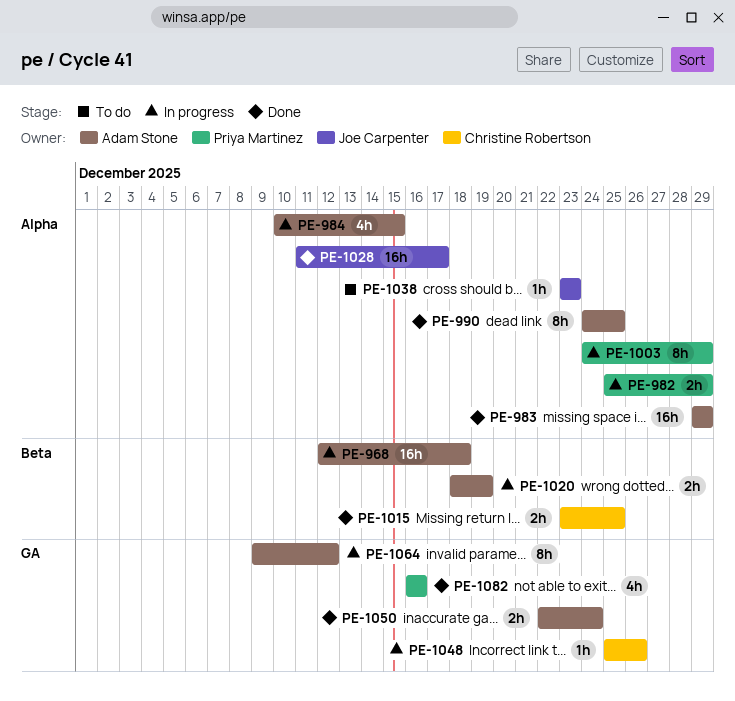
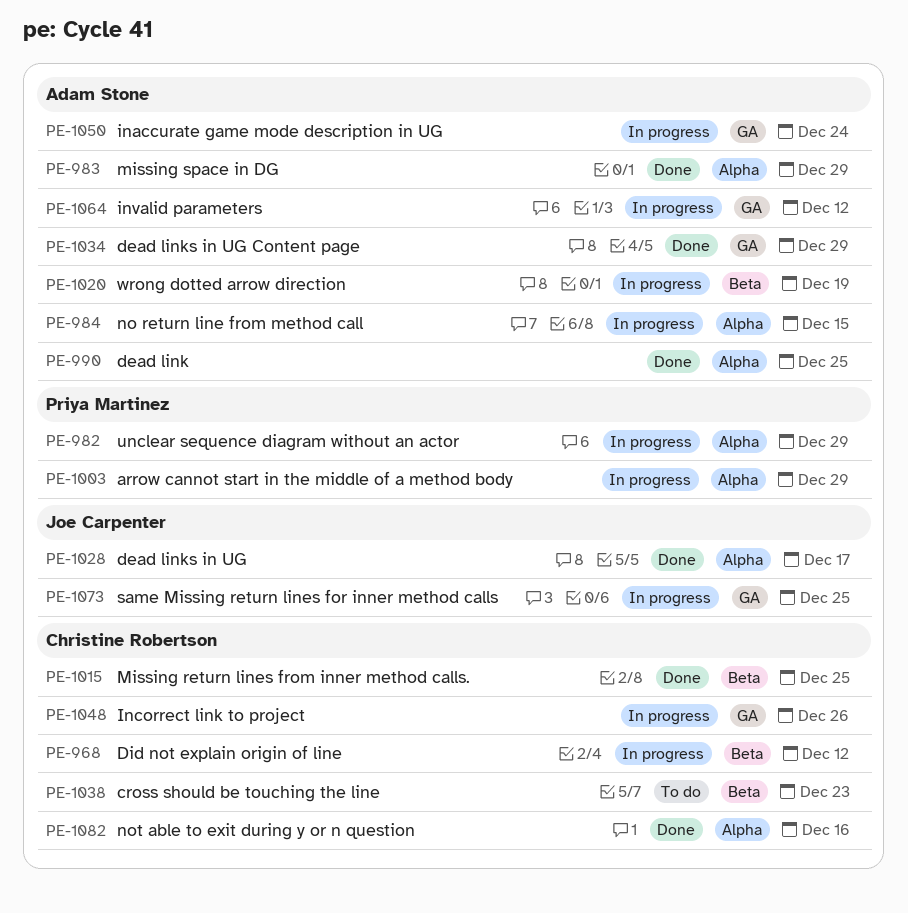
PE-968, owner: Adam Stone -> Christine Robertson
PE-968, due: Dec 18 -> Dec 12
PE-1034: none -> present
PE-1038, owner: Joe Carpenter -> Christine Robertson
PE-1038, label: Alpha -> Beta
PE-1050, status: Done -> In progress
PE-1073: none -> present
PE-1082, owner: Priya Martinez -> Christine Robertson
PE-1082, label: GA -> Alpha

